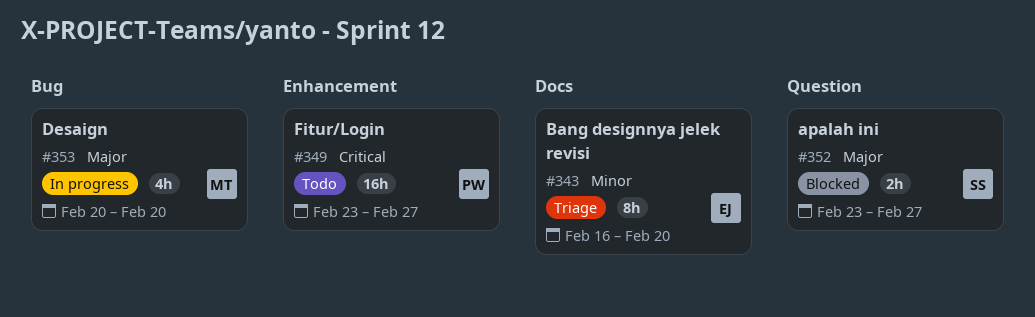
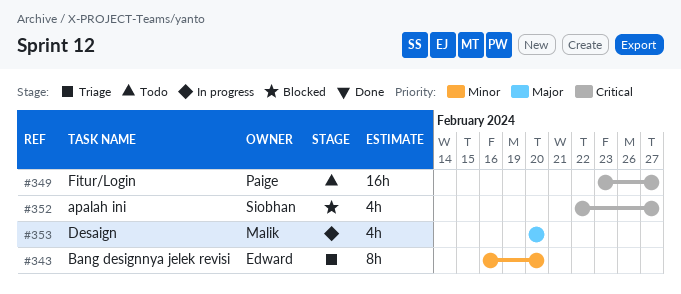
#352, priority: Major -> Critical
#352, estimate: 2h -> 4h
#352, start: Feb 23 -> Feb 22

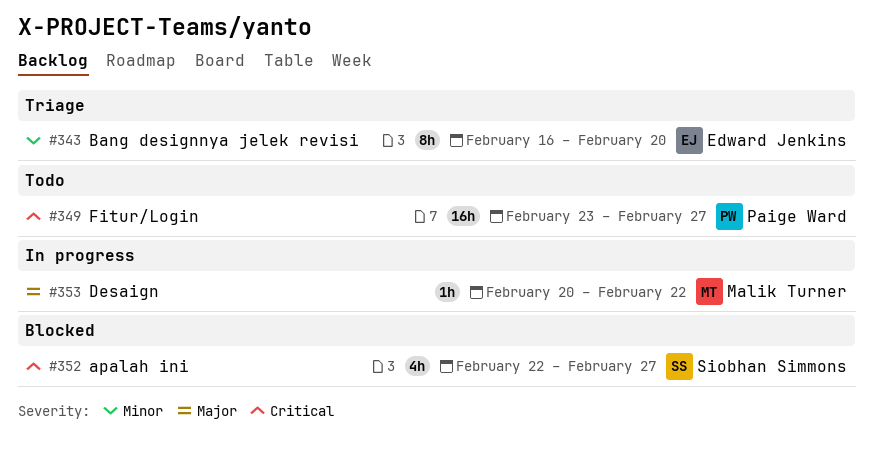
#353, estimate: 4h -> 1h
#353, due: Feb 20 -> Feb 22

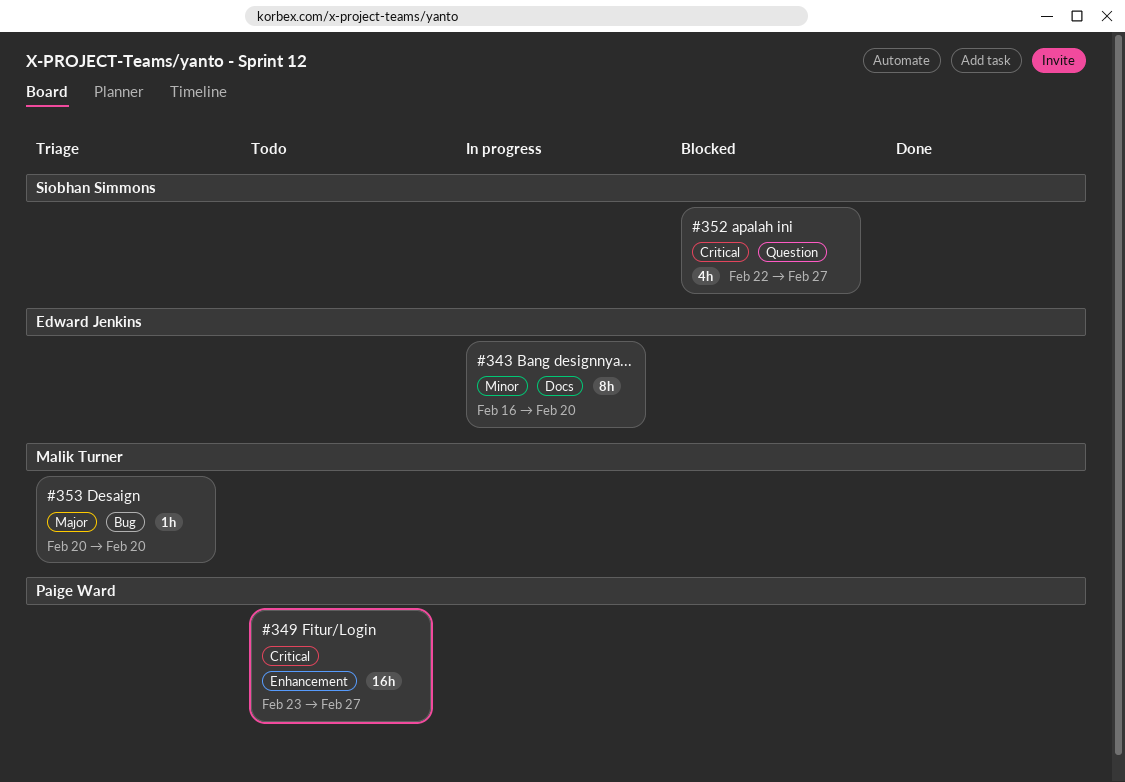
#343, status: Triage -> In progress
#353, status: In progress -> Triage
#353, due: Feb 22 -> Feb 20

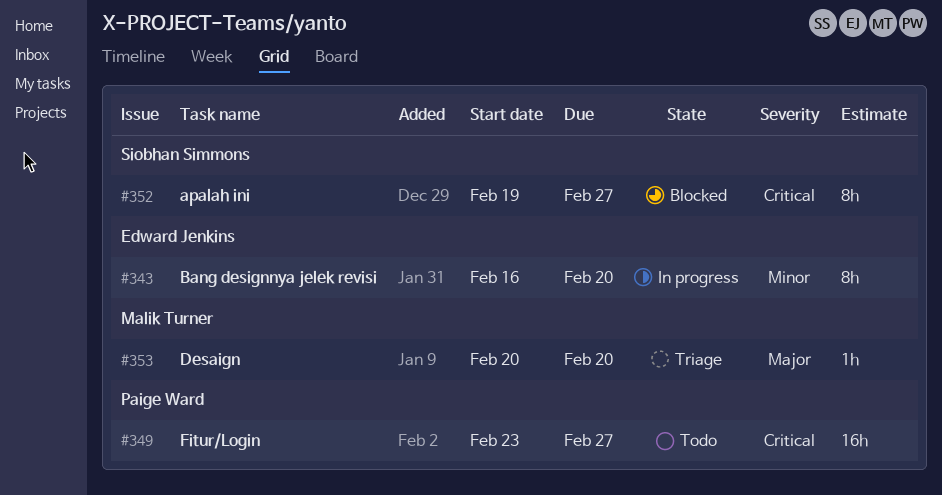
#352, estimate: 4h -> 8h
#352, start: Feb 22 -> Feb 19

